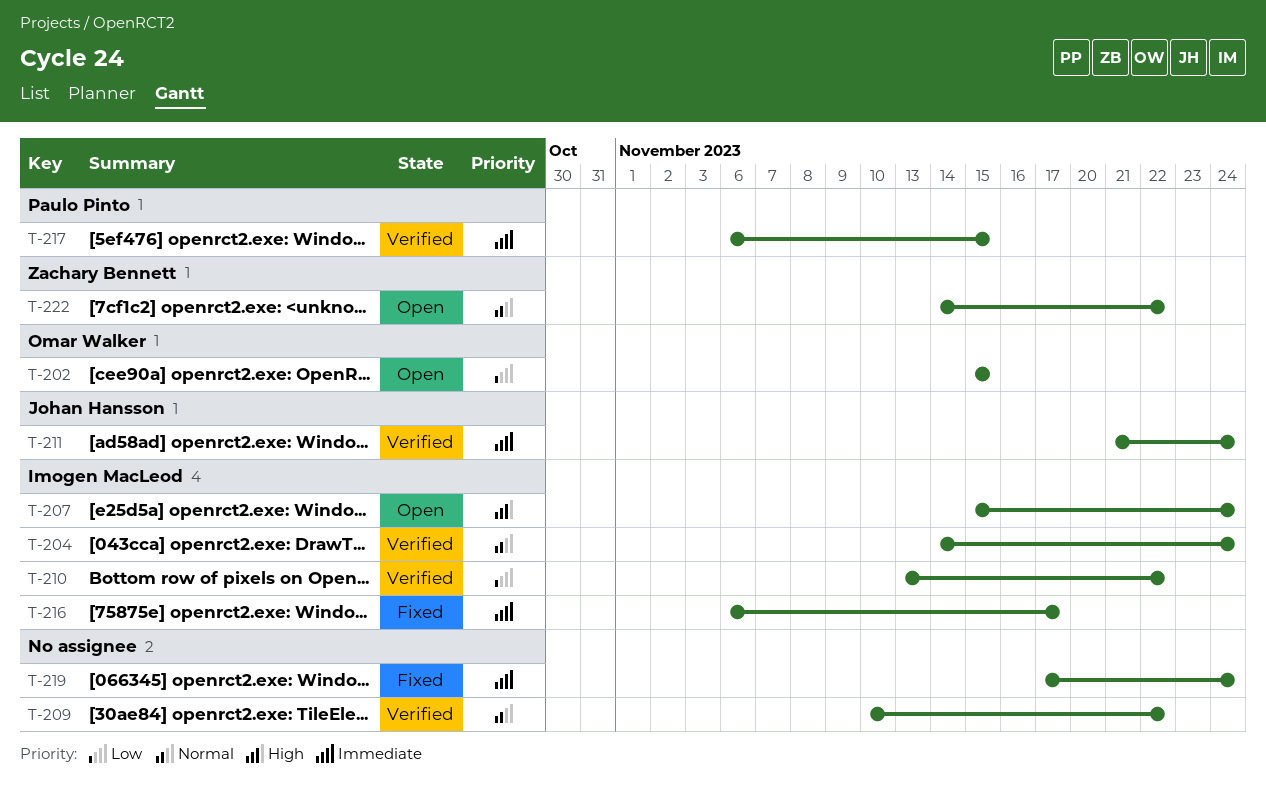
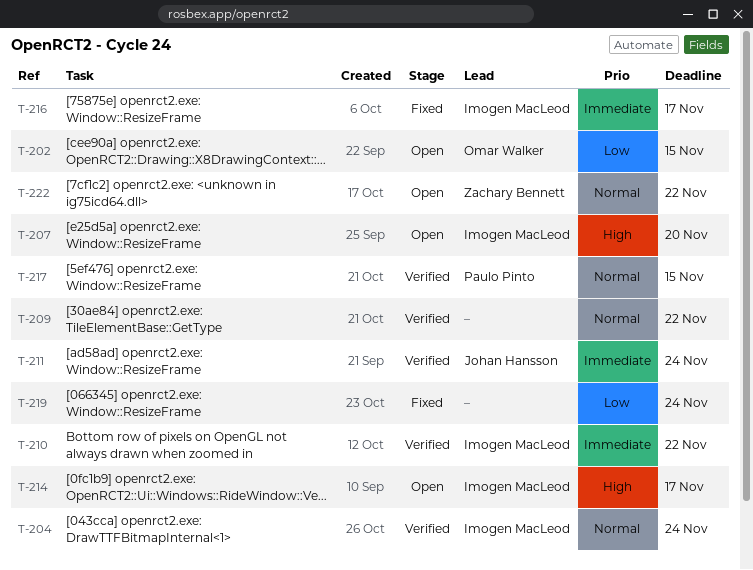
T-207, due: Nov 24 -> Nov 20
T-210, priority: Low -> Immediate
T-214: none -> present
T-217, priority: Immediate -> Normal
T-219, priority: Immediate -> Low

